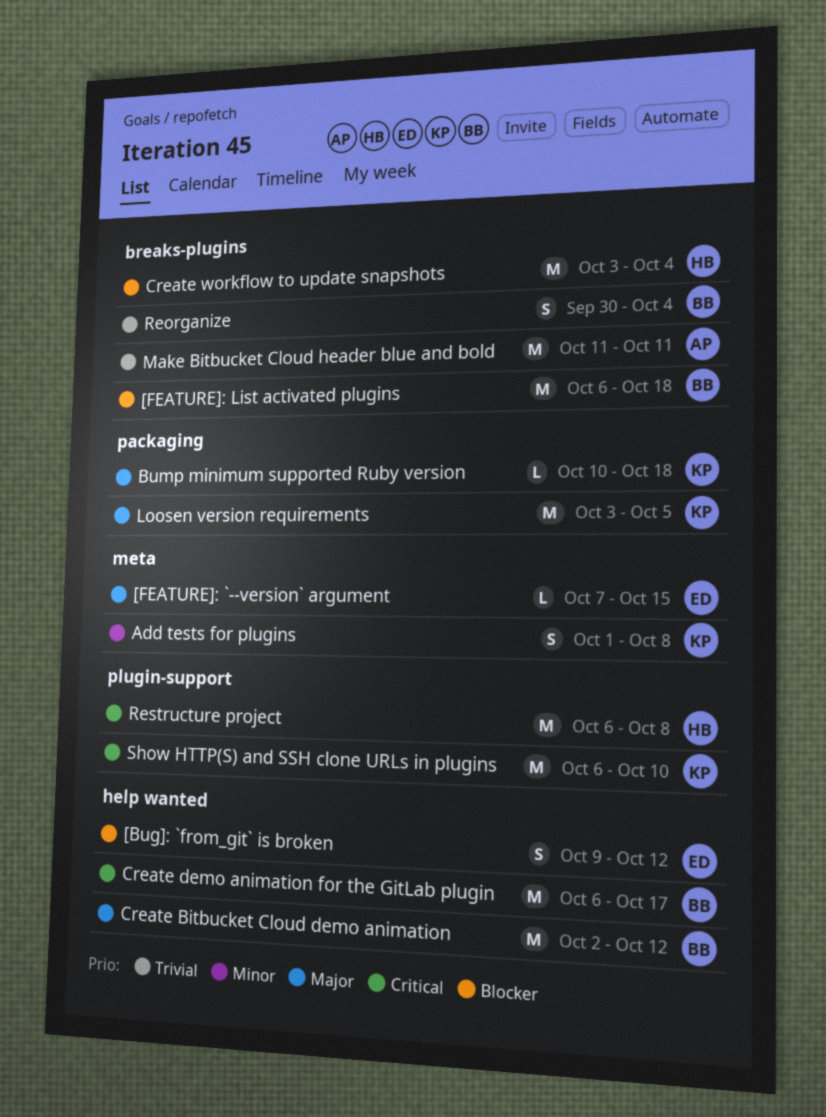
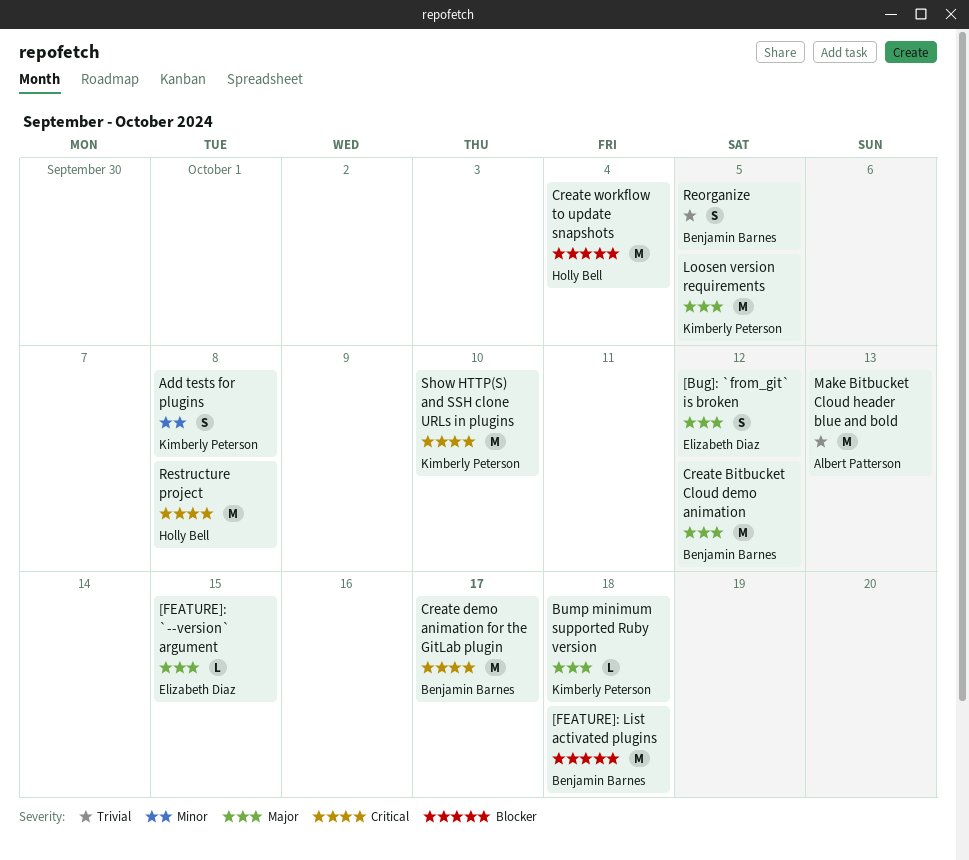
[Bug]: `from_git` is broken, priority: Blocker -> Major
Make Bitbucket Cloud header blue and bold, due: Oct 11 -> Oct 13
Reorganize, due: Oct 4 -> Oct 5

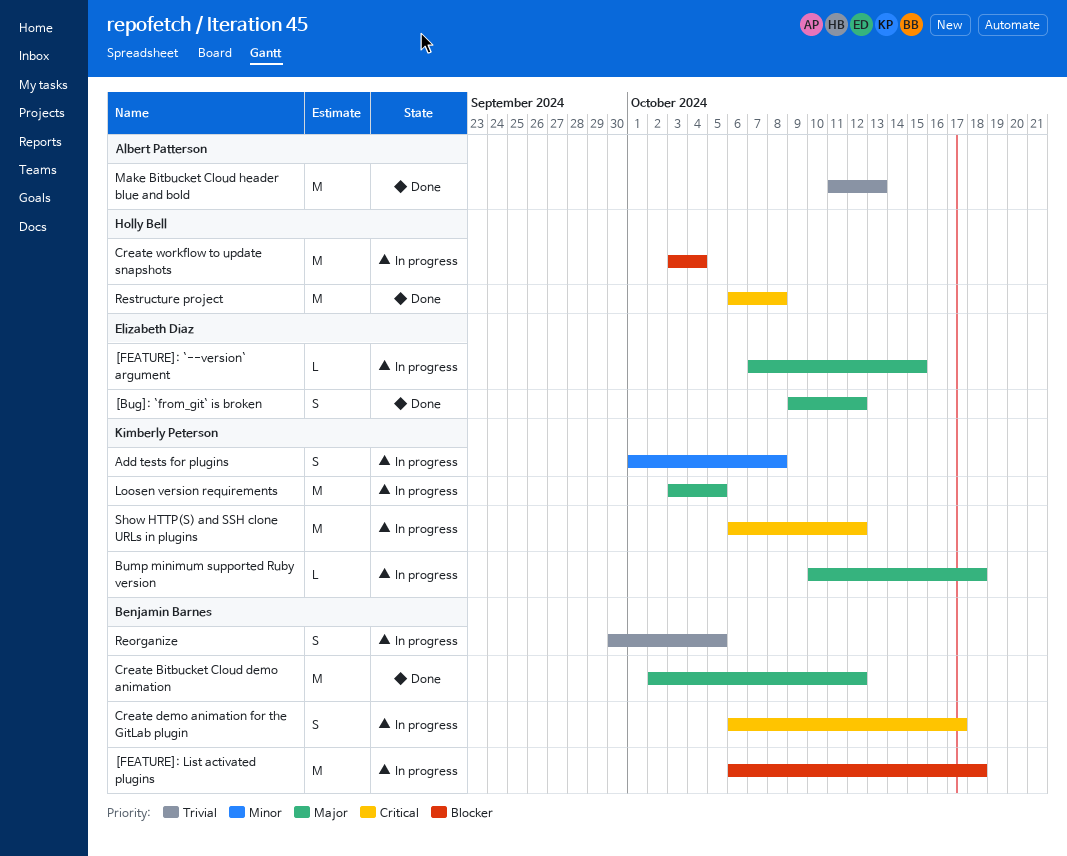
Create demo animation for the GitLab plugin, estimate: M -> S
Show HTTP(S) and SSH clone URLs in plugins, due: Oct 10 -> Oct 12

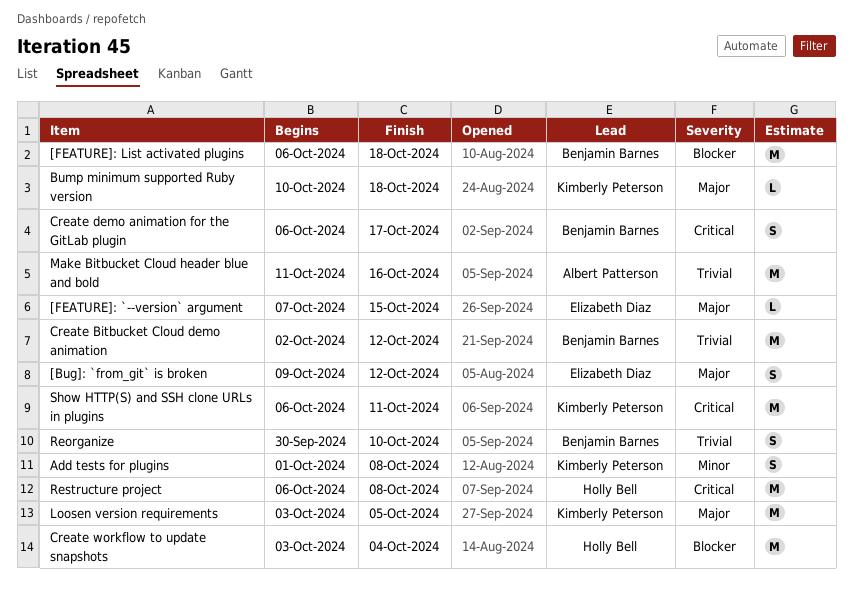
Create Bitbucket Cloud demo animation, priority: Major -> Trivial
Make Bitbucket Cloud header blue and bold, due: Oct 13 -> Oct 16
Reorganize, due: Oct 5 -> Oct 10
Show HTTP(S) and SSH clone URLs in plugins, due: Oct 12 -> Oct 11

